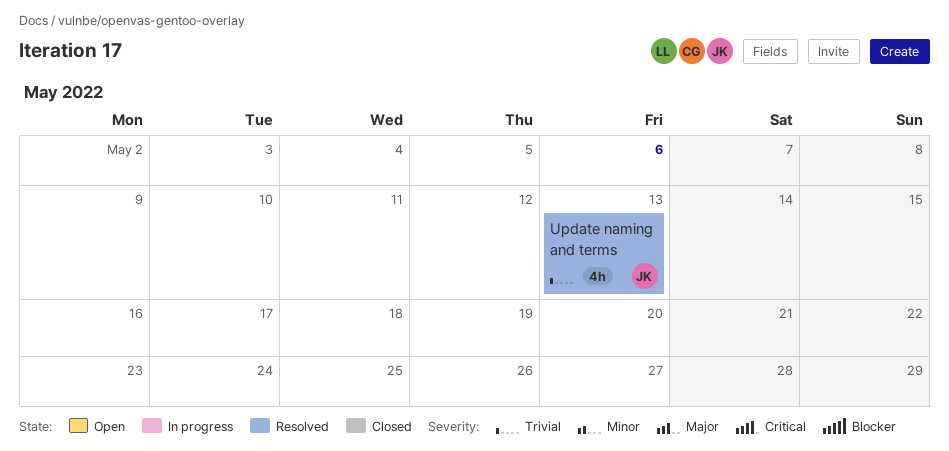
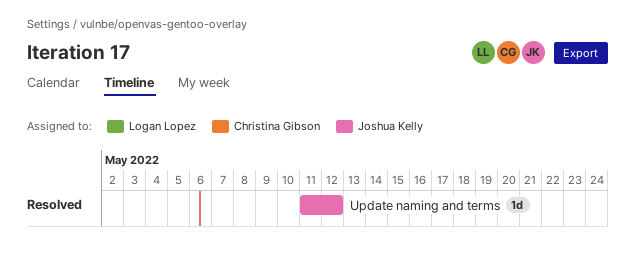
Update naming and terms, estimate: 4h -> 1d
Update naming and terms, due: May 13 -> May 12

